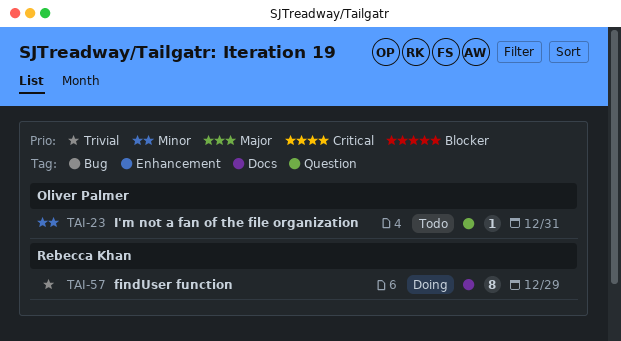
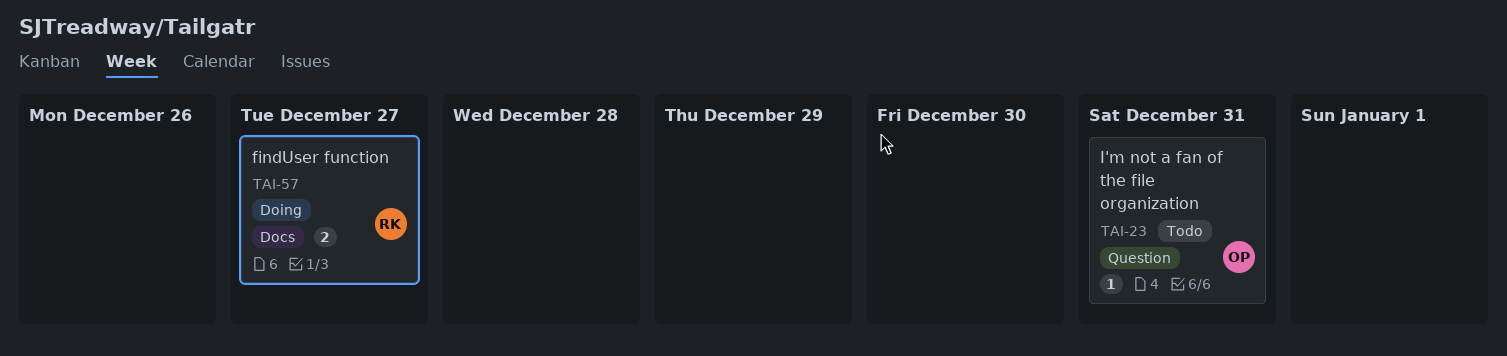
TAI-57, estimate: 8 -> 2
TAI-57, due: Dec 29 -> Dec 27

